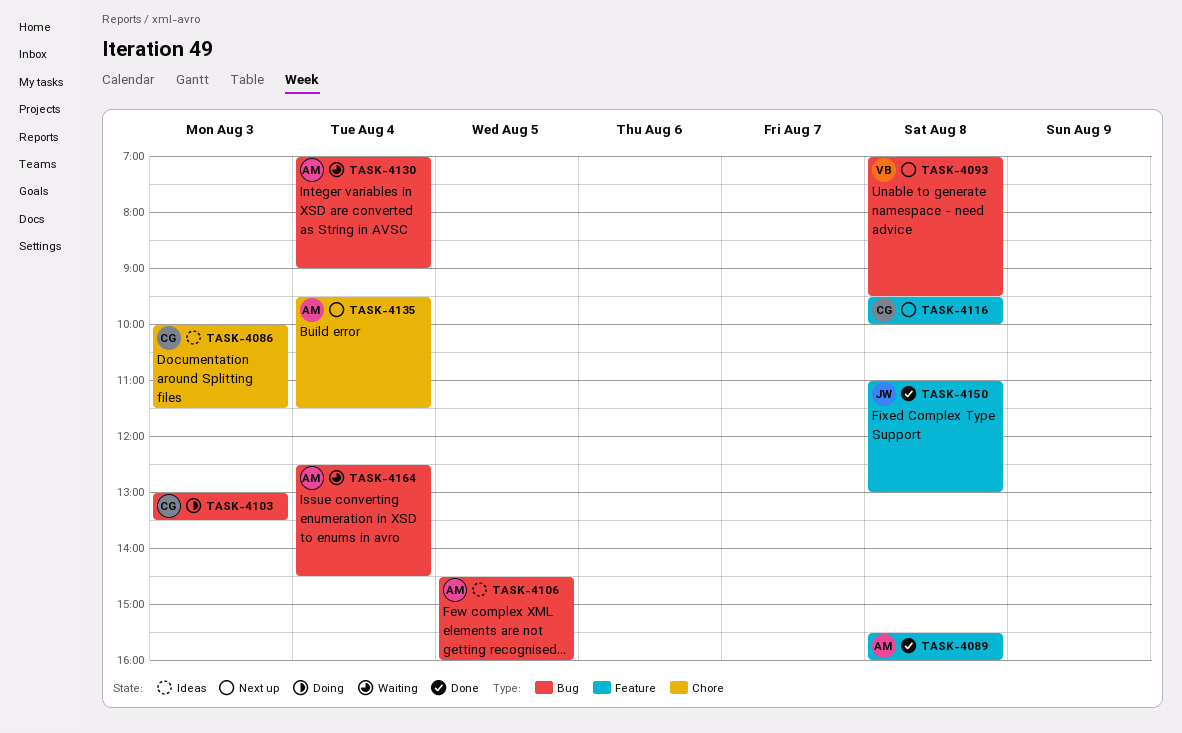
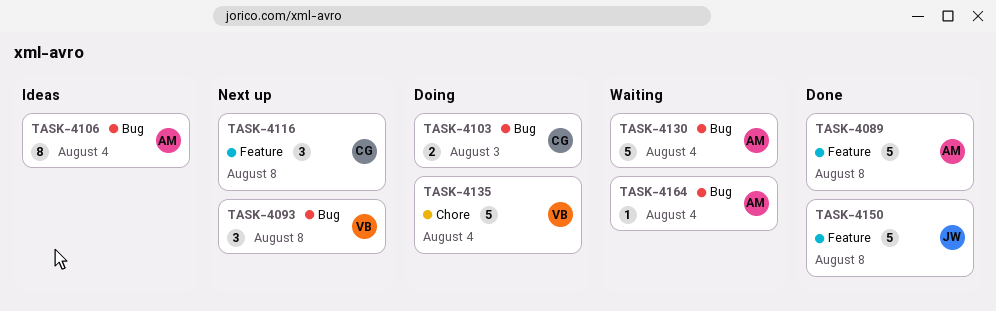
TASK-4086: present -> none
TASK-4106, day: Aug 5 -> Aug 4
TASK-4135, status: Next up -> Doing
TASK-4135, owner: AM -> VB

